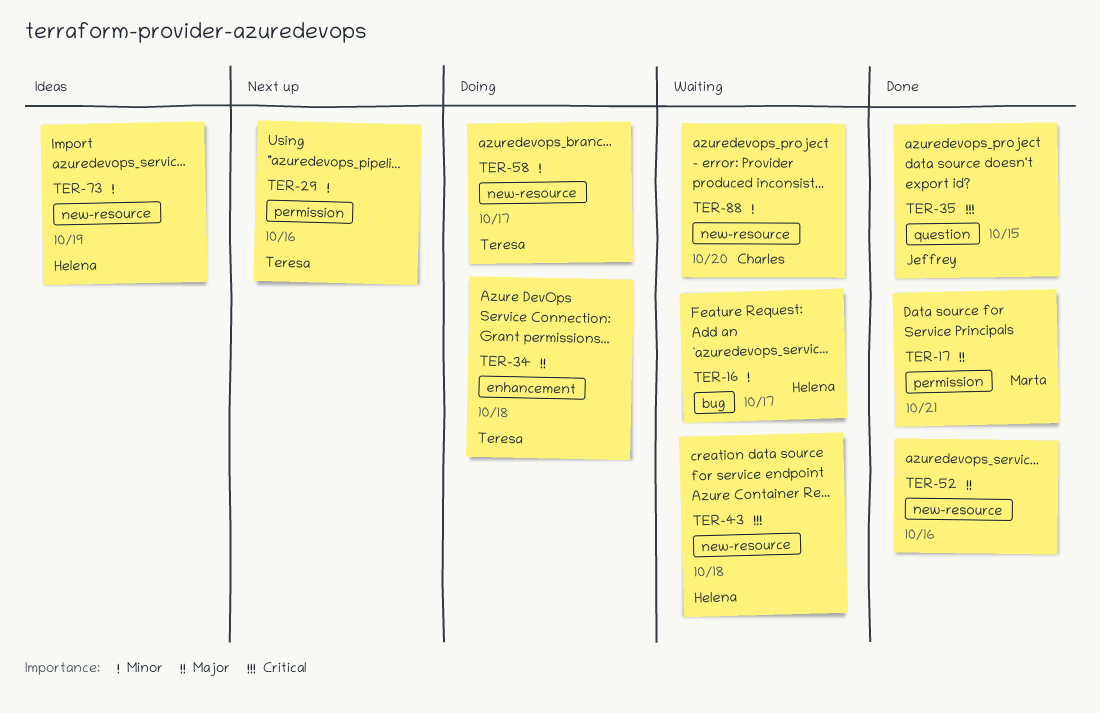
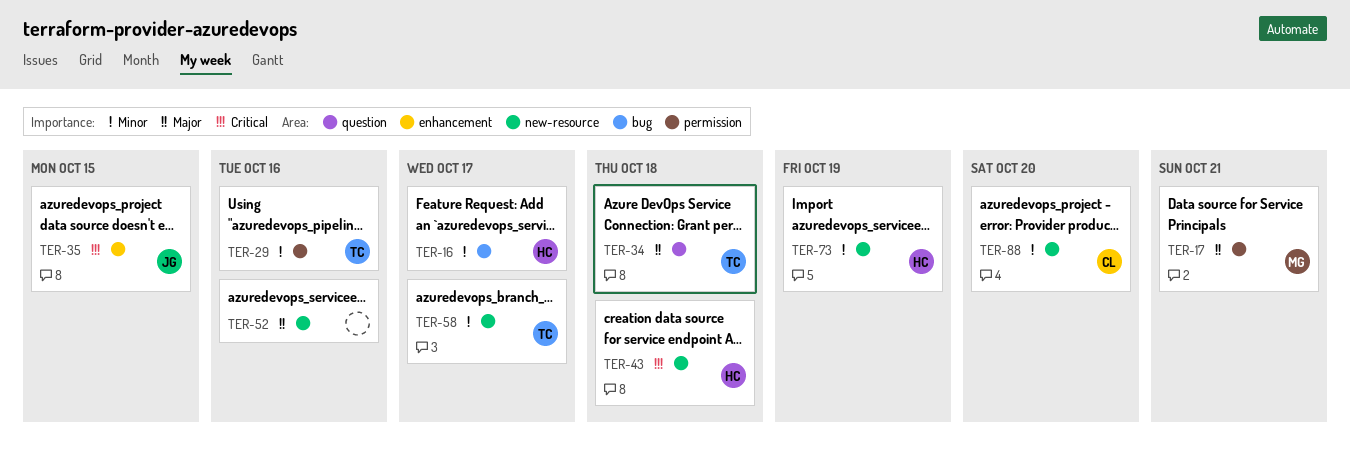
TER-34, label: enhancement -> question
TER-35, label: question -> enhancement

